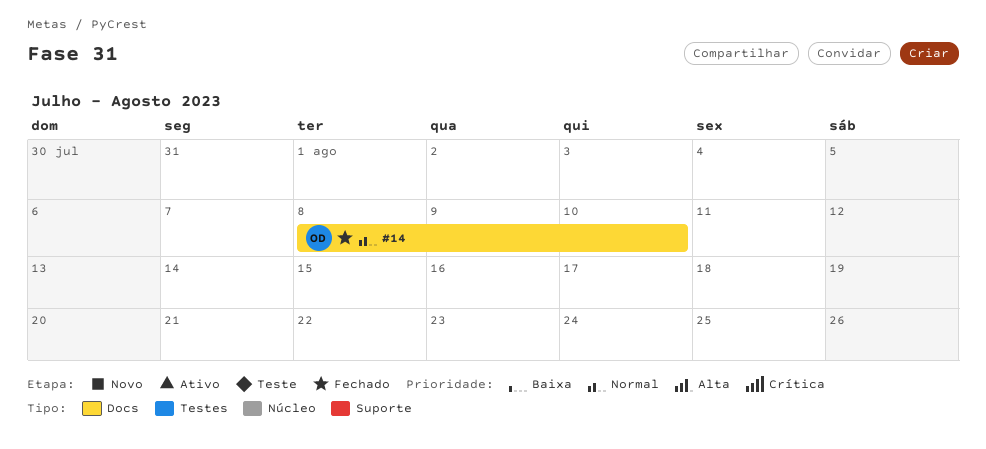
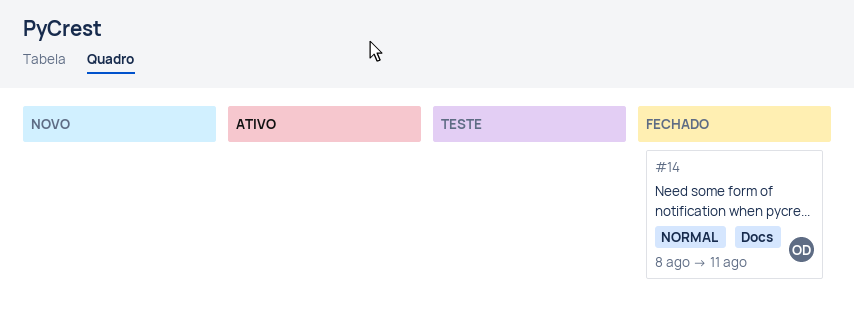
#14, due: Aug 10 -> Aug 11

